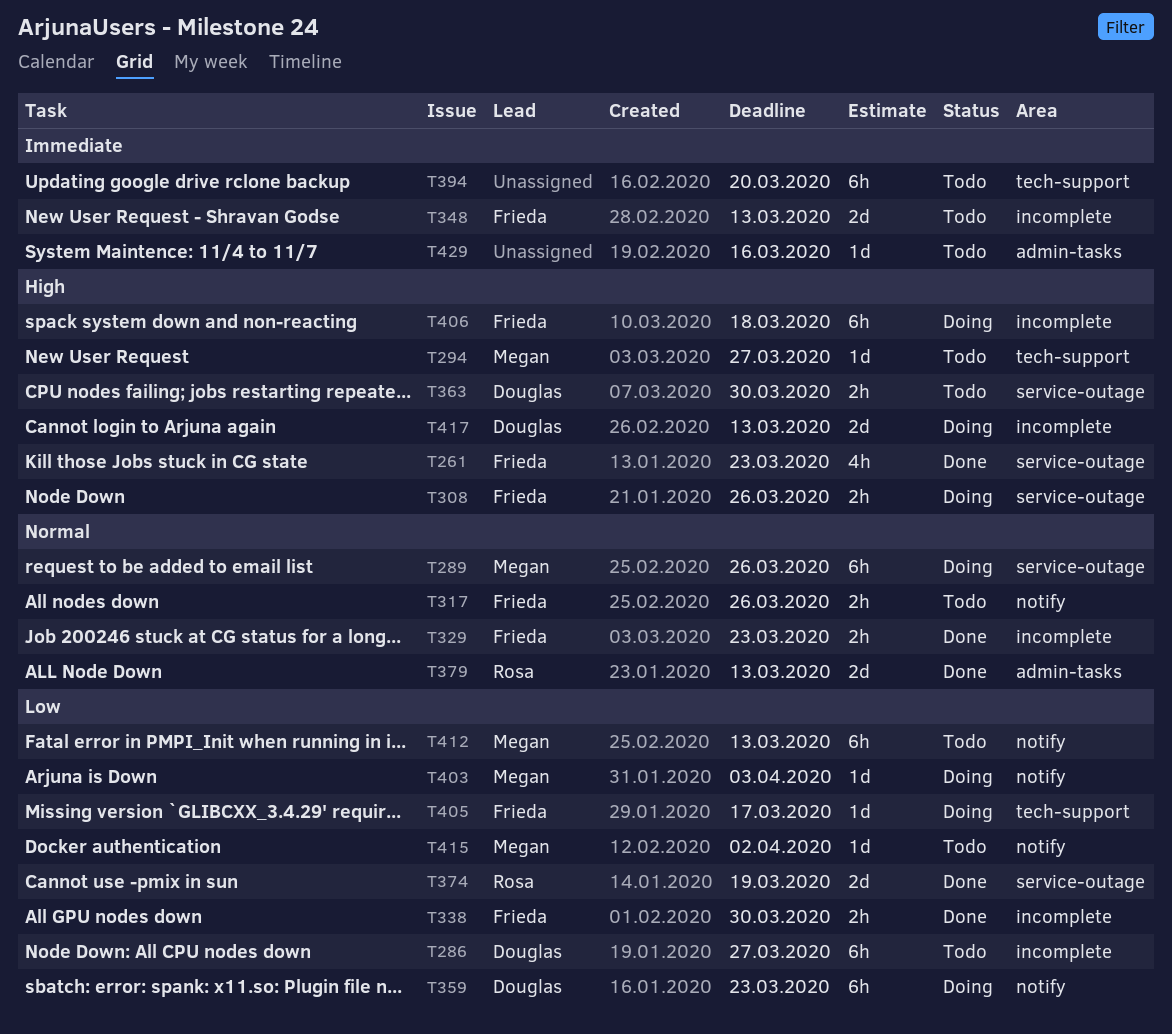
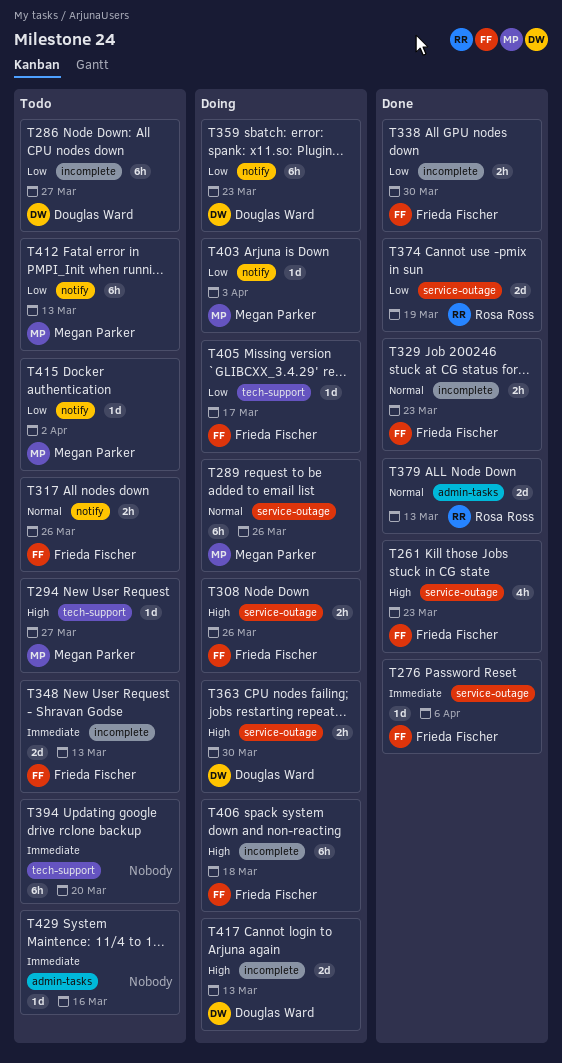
T276: none -> present
T363, status: Todo -> Doing

